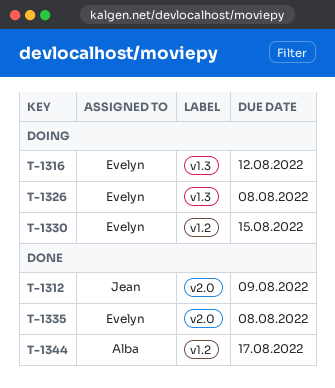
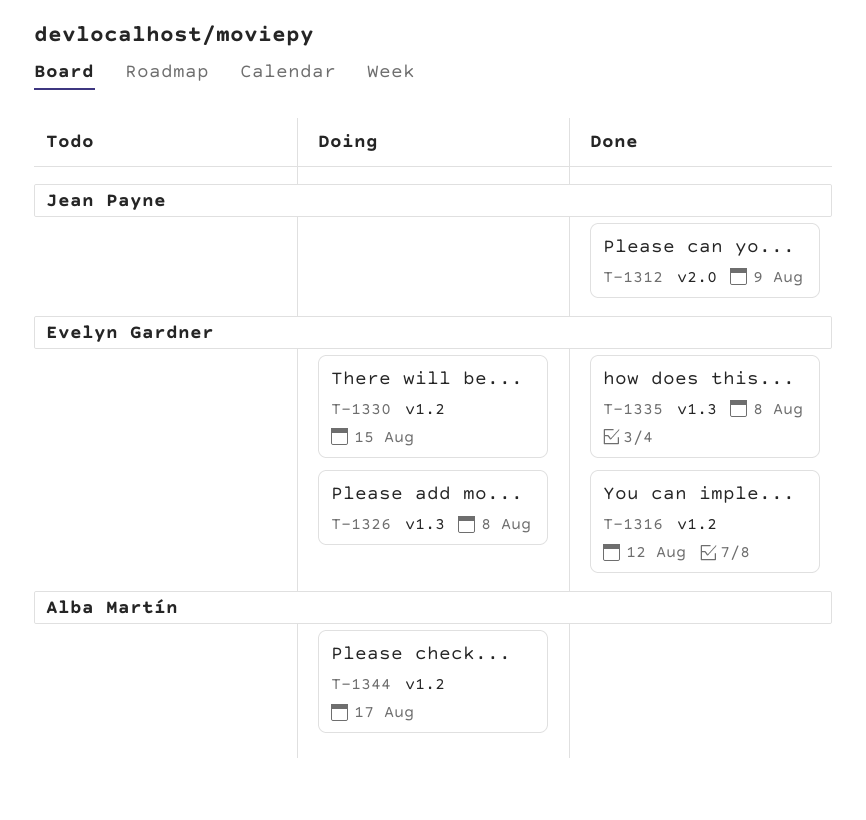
T-1316, status: Doing -> Done
T-1316, label: v1.3 -> v1.2
T-1335, label: v2.0 -> v1.3
T-1344, status: Done -> Doing

